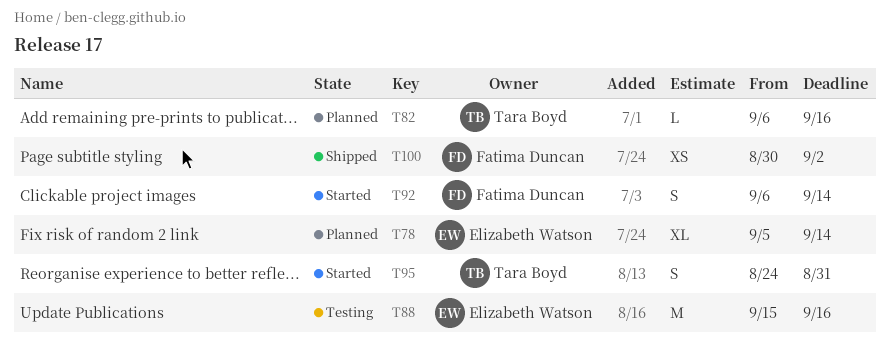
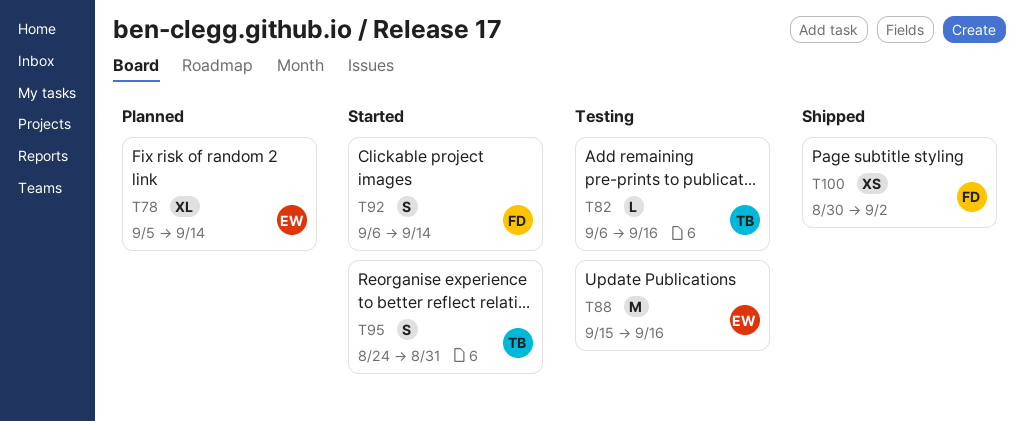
T82, status: Planned -> Testing

